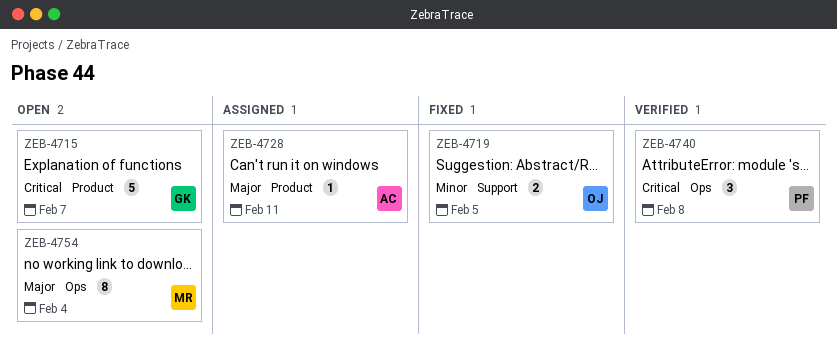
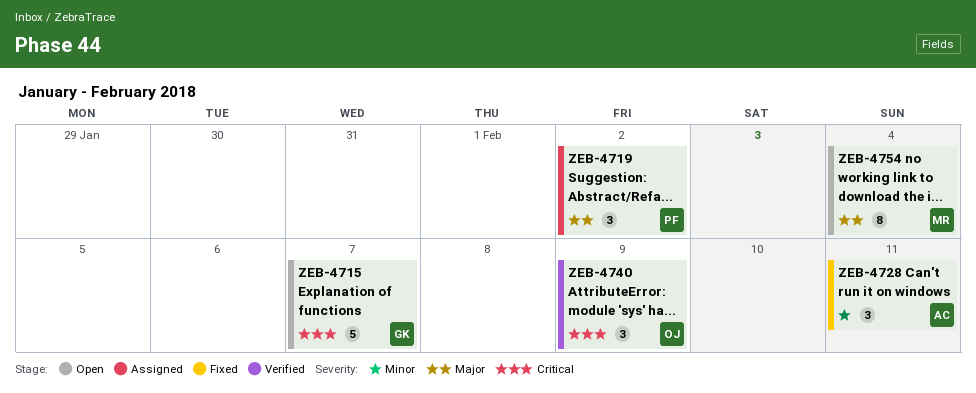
ZEB-4719, status: Fixed -> Assigned
ZEB-4719, owner: OJ -> PF
ZEB-4719, priority: Minor -> Major
ZEB-4719, estimate: 2 -> 3
ZEB-4719, due: Feb 5 -> Feb 2
ZEB-4728, status: Assigned -> Fixed
ZEB-4728, priority: Major -> Minor
ZEB-4728, estimate: 1 -> 3
ZEB-4740, owner: PF -> OJ
ZEB-4740, due: Feb 8 -> Feb 9

